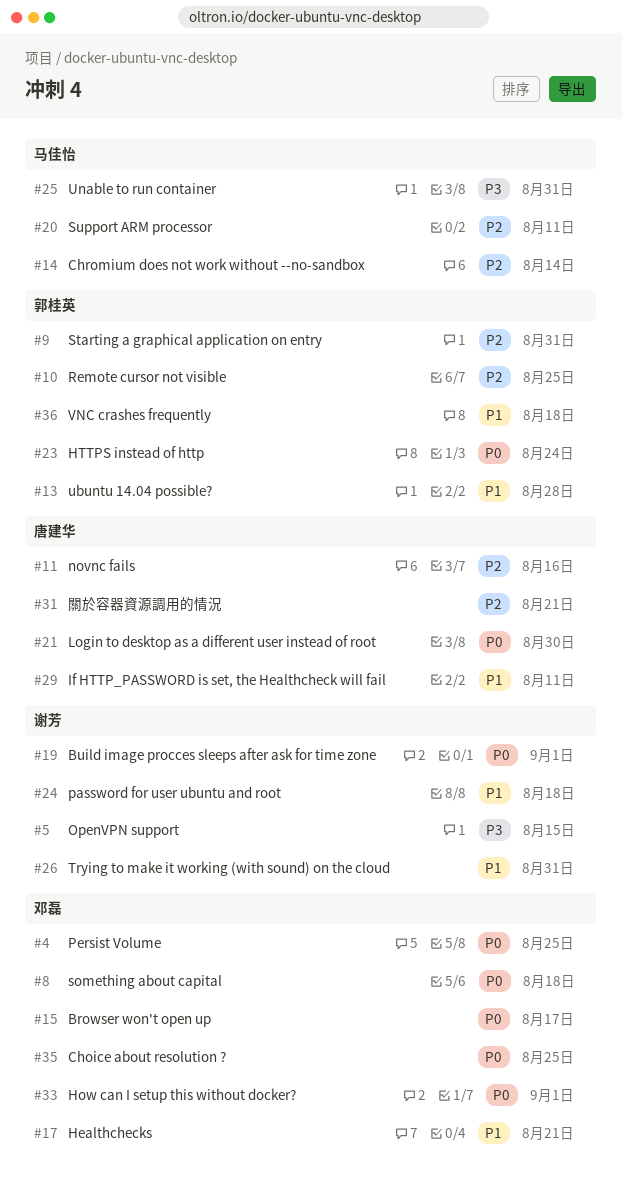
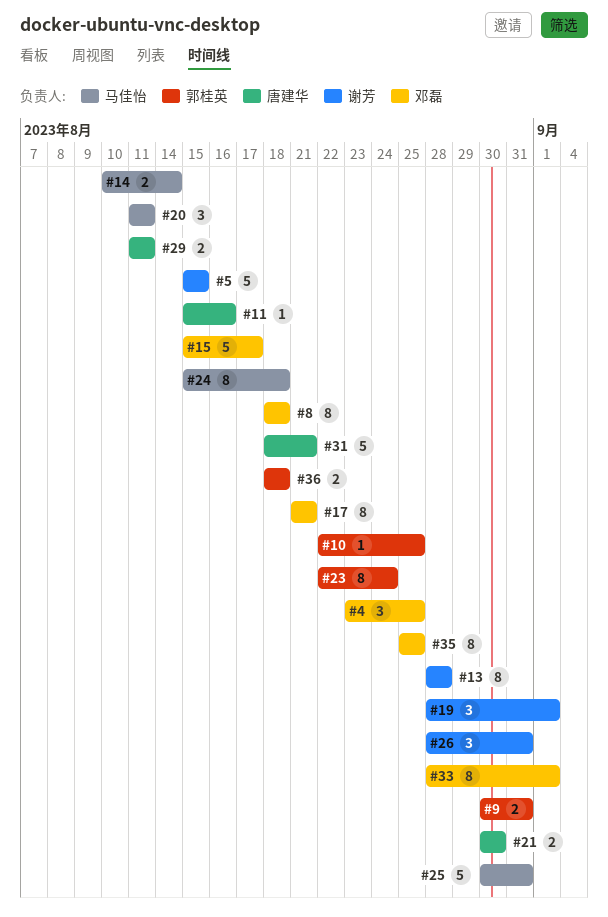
#13, owner: 郭桂英 -> 谢芳
#24, owner: 谢芳 -> 马佳怡

